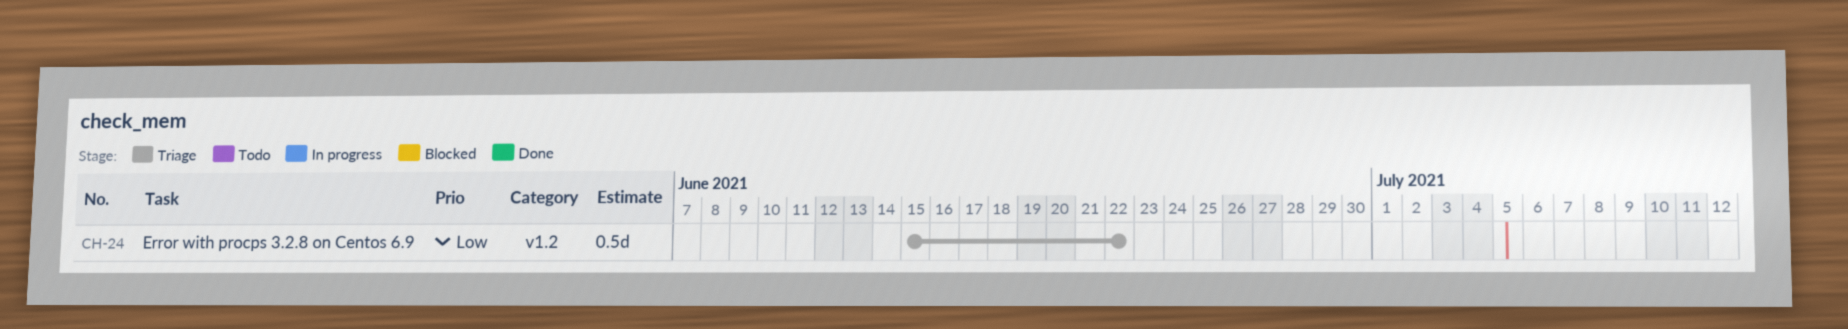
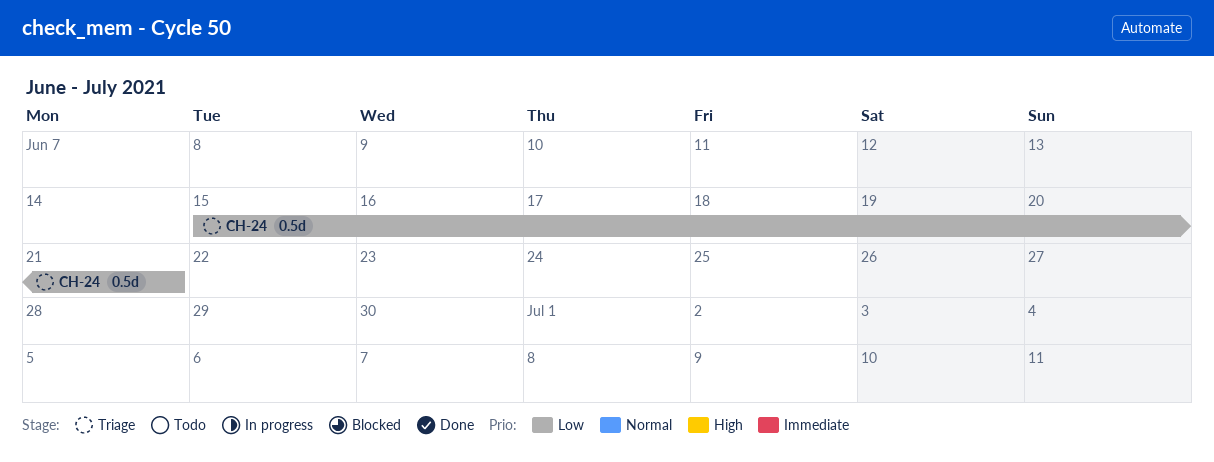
CH-24, due: Jun 22 -> Jun 21

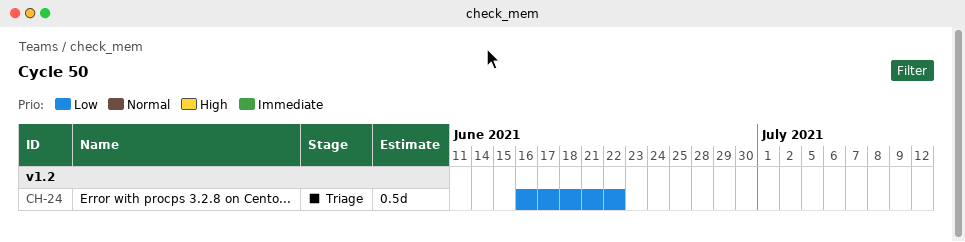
CH-24, start: Jun 15 -> Jun 16
CH-24, due: Jun 21 -> Jun 22

